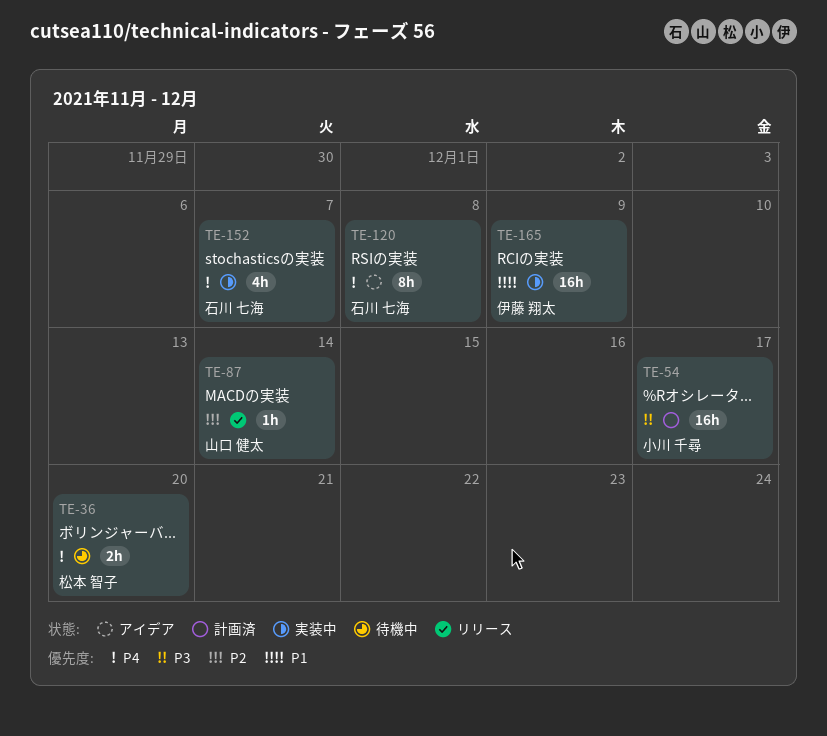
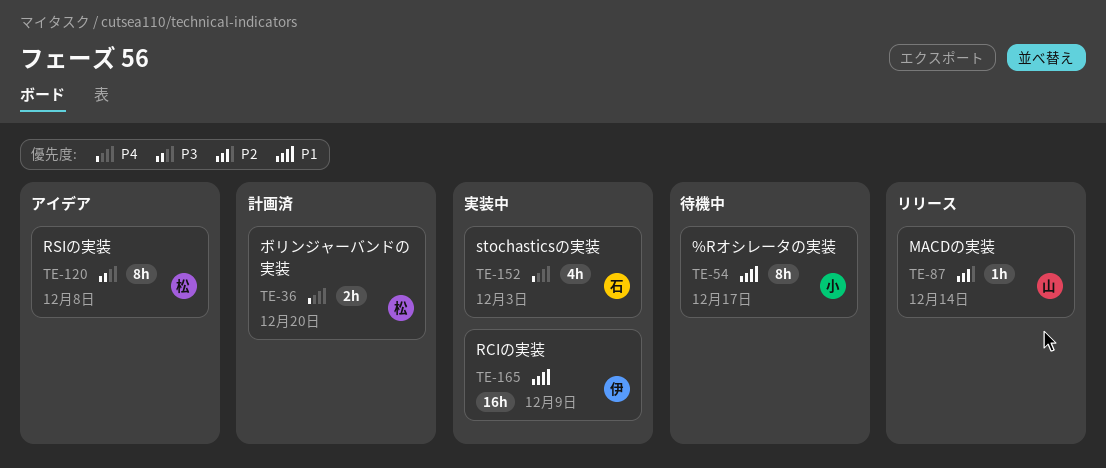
TE-36, status: 待機中 -> 計画済
TE-54, status: 計画済 -> 待機中
TE-54, priority: P3 -> P1
TE-54, estimate: 16h -> 8h
TE-120, owner: 石川 七海 -> 松本 智子
TE-120, priority: P4 -> P3
TE-152, due: Dec 7 -> Dec 3

